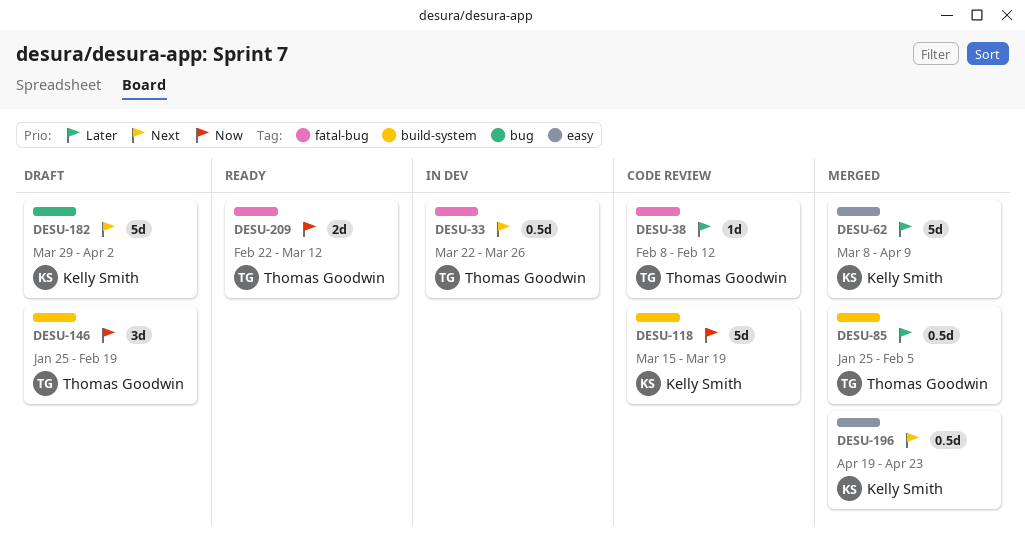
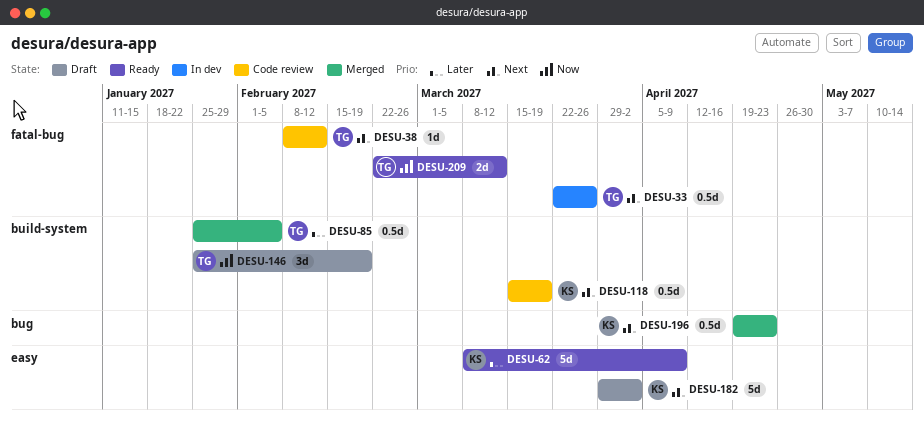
DESU-38, priority: Later -> Next
DESU-62, status: Merged -> Ready
DESU-118, priority: Now -> Next
DESU-118, estimate: 5d -> 0.5d
DESU-182, label: bug -> easy
DESU-196, label: easy -> bug

